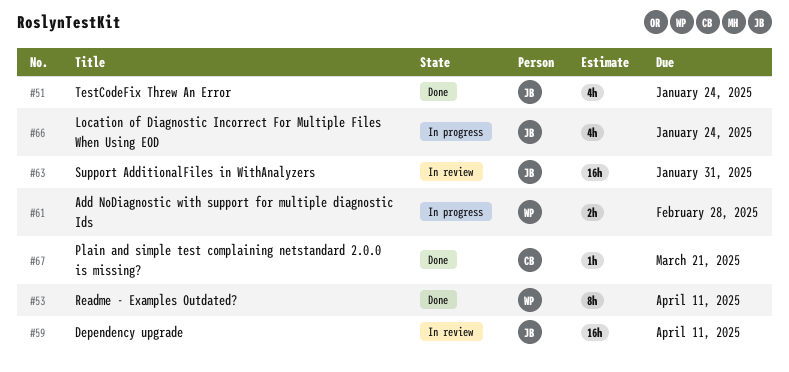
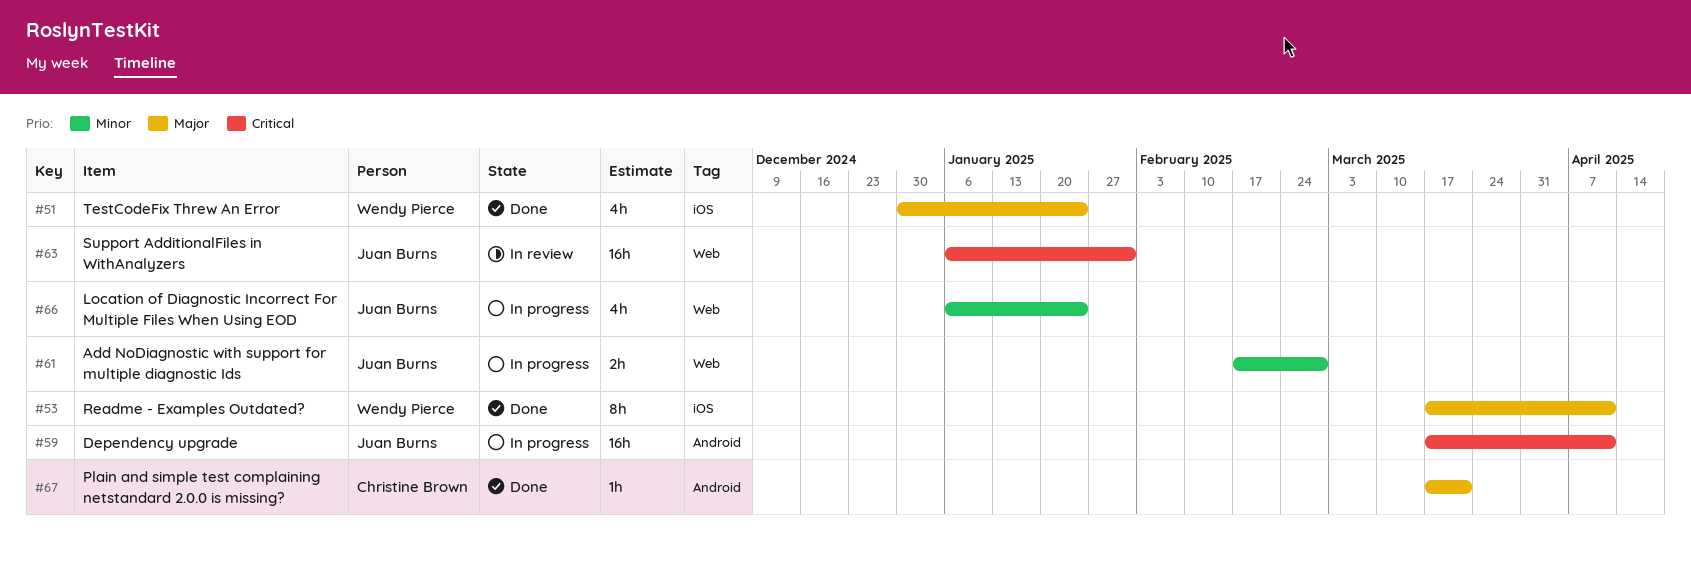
#51, owner: Juan Burns -> Wendy Pierce
#59, status: In review -> In progress
#61, owner: Wendy Pierce -> Juan Burns

